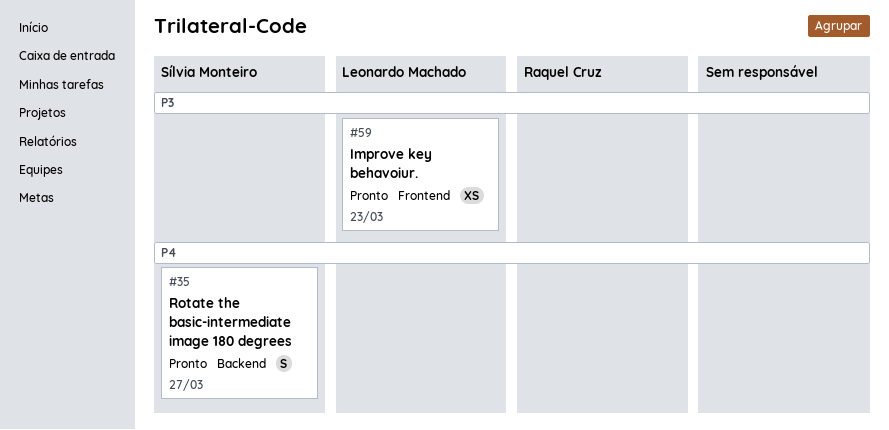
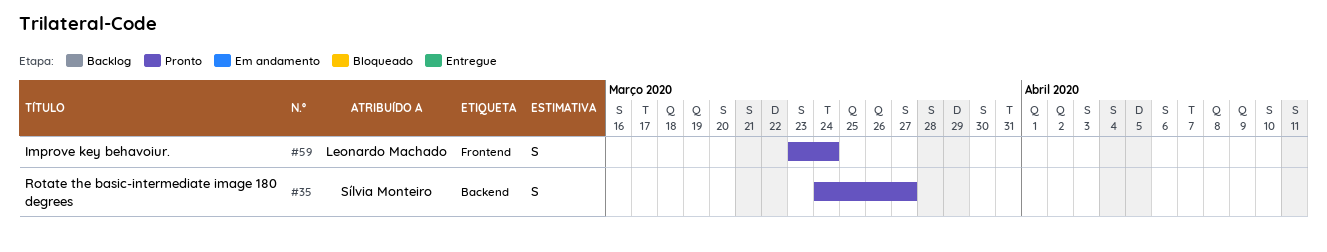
#59, estimate: XS -> S
#59, due: Mar 23 -> Mar 24

